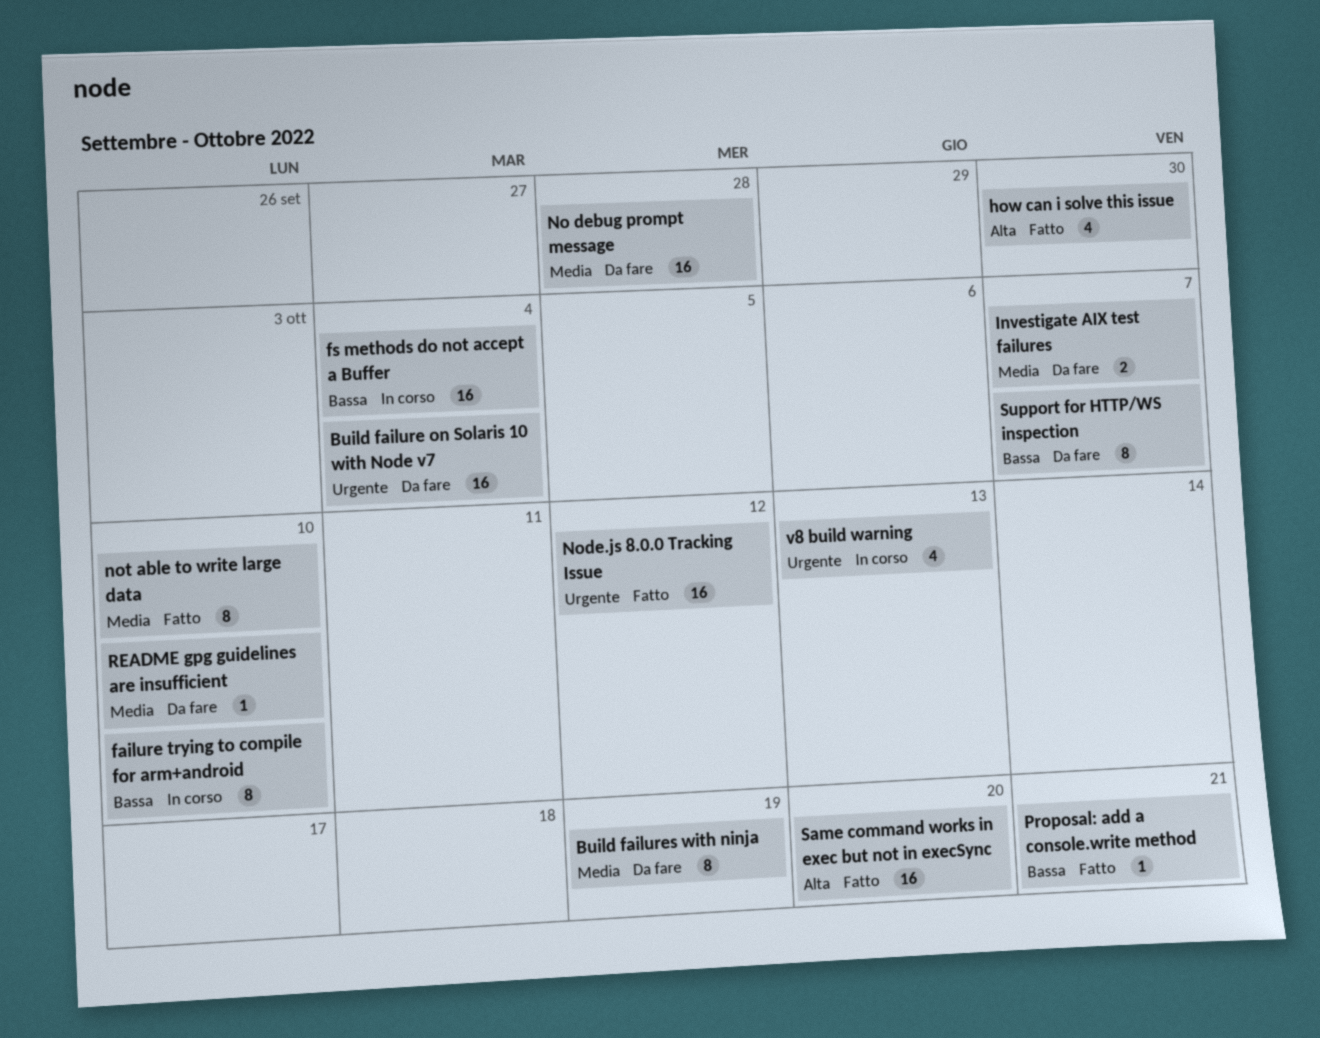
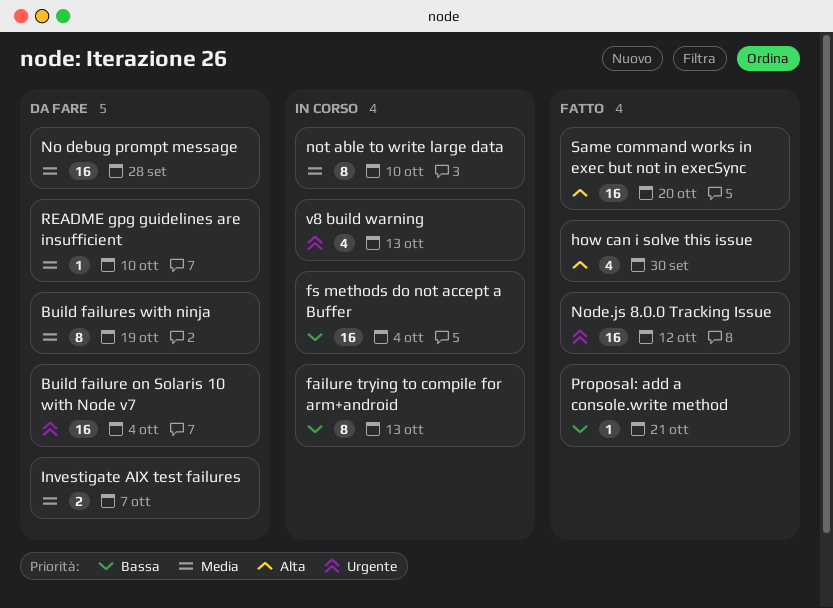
failure trying to compile for arm+android, due: Oct 10 -> Oct 13
not able to write large data, status: Fatto -> In corso
Support for HTTP/WS inspection: present -> none

